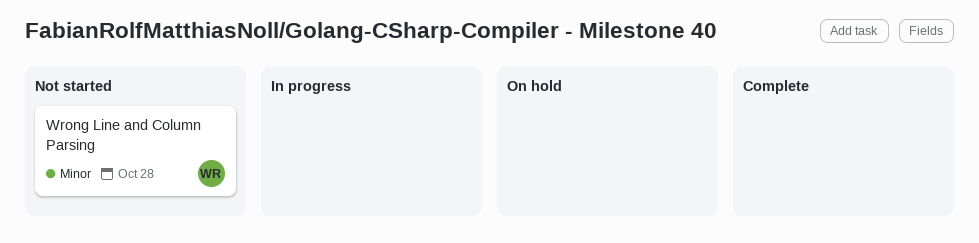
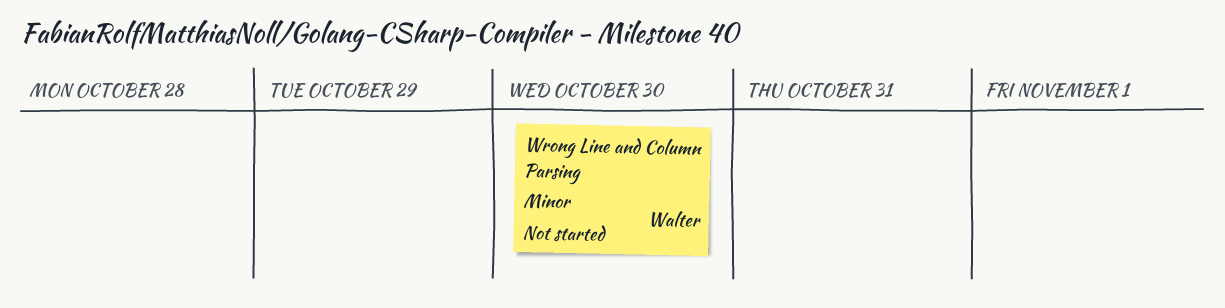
Wrong Line and Column Parsing, due: Oct 28 -> Oct 30

